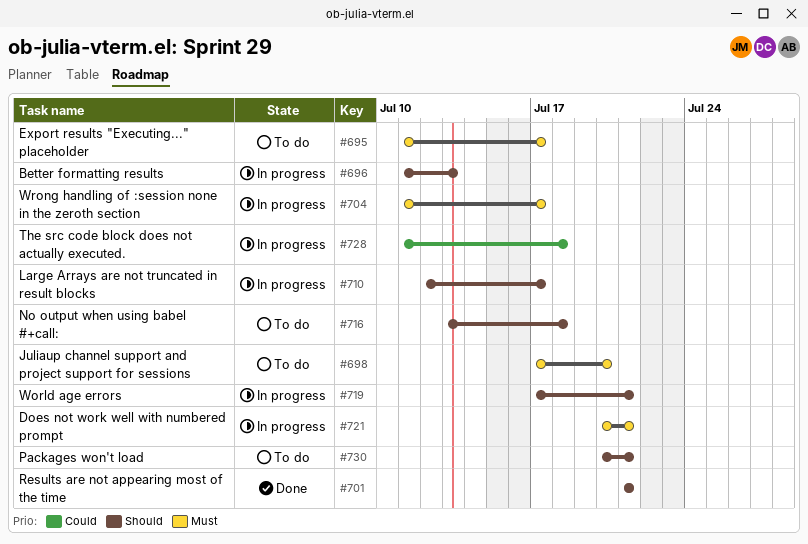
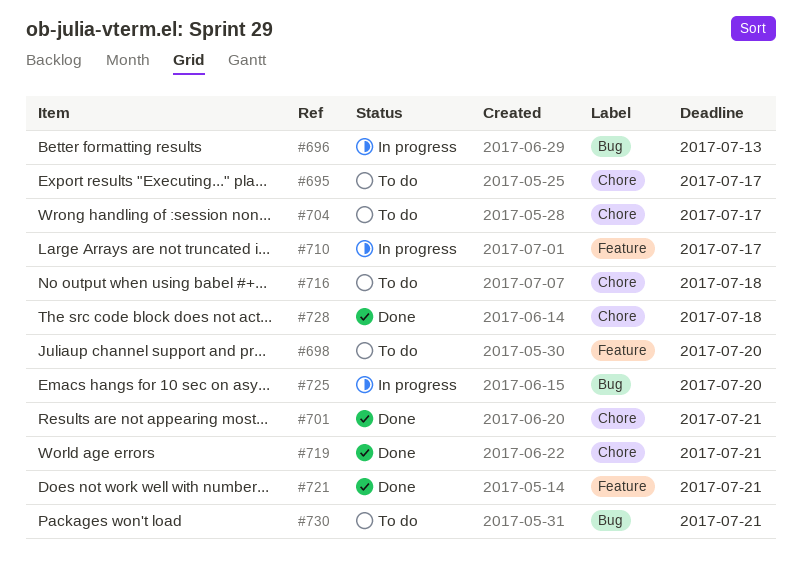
#704, status: In progress -> To do
#719, status: In progress -> Done
#721, status: In progress -> Done
#725: none -> present
#728, status: In progress -> Done

